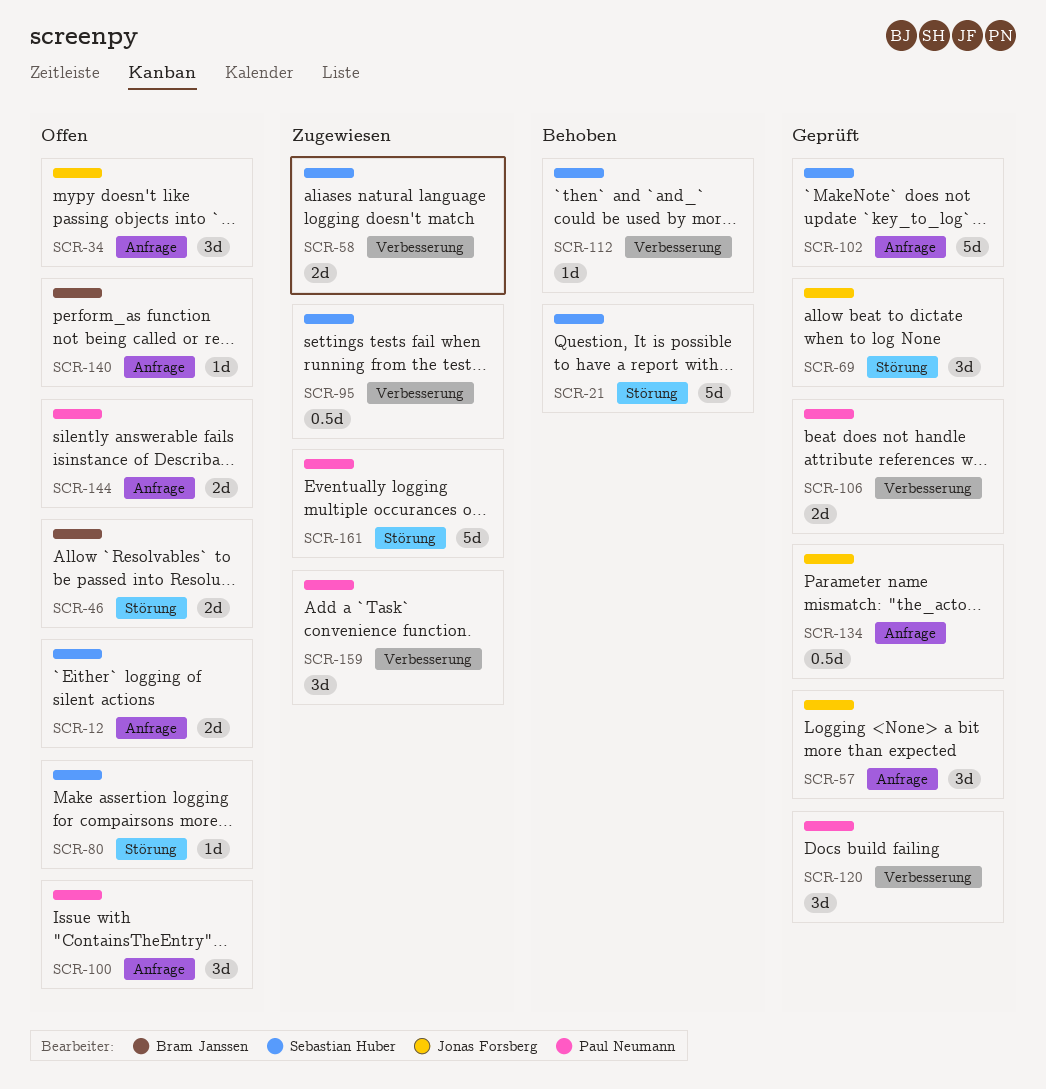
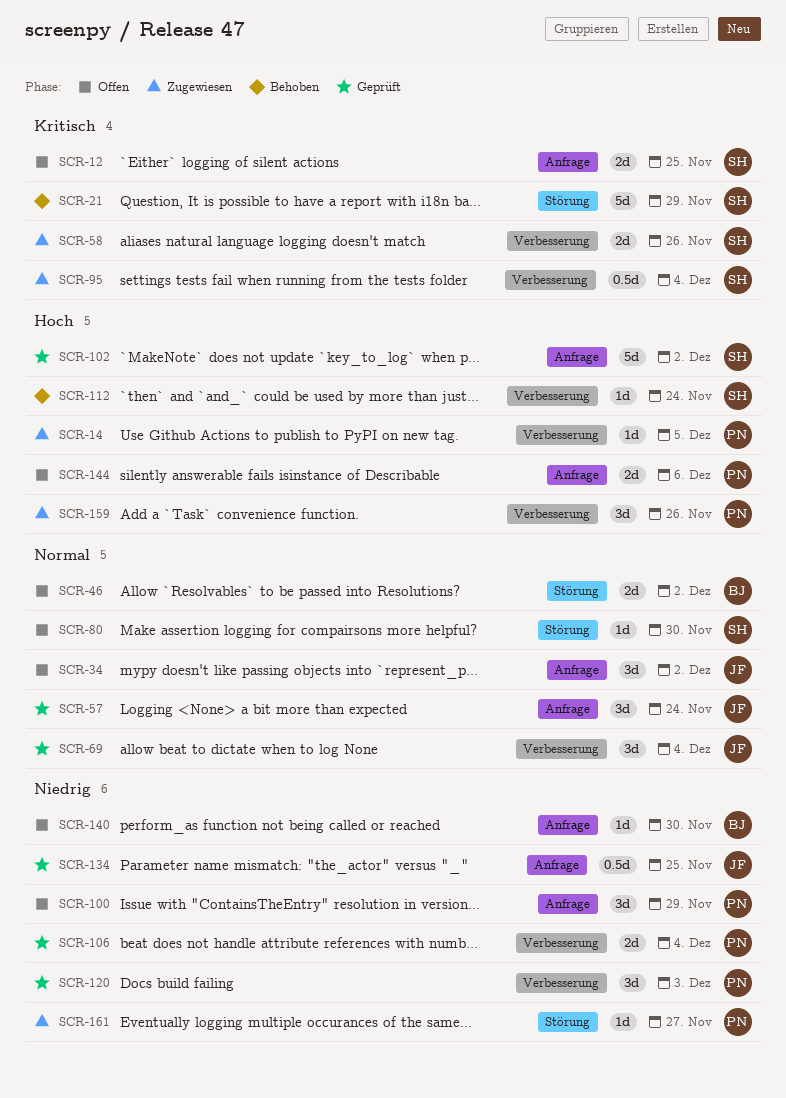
SCR-14: none -> present
SCR-69, label: Störung -> Verbesserung
SCR-161, estimate: 5d -> 1d

